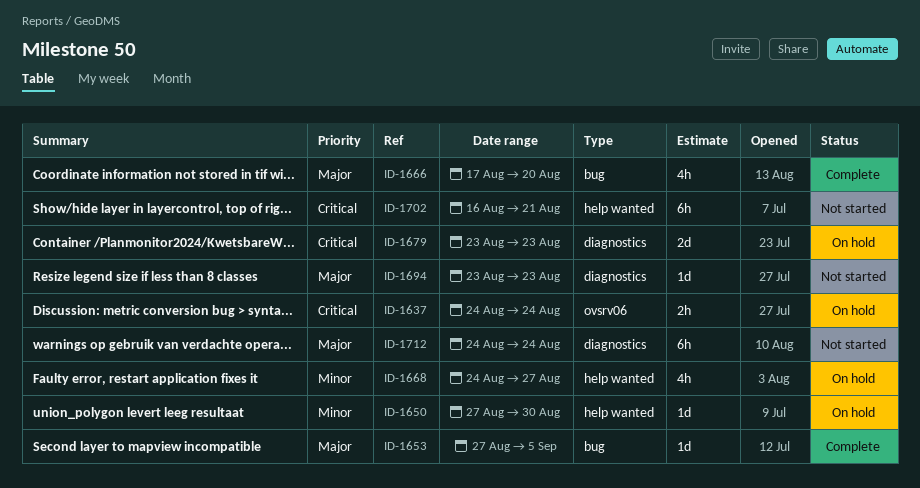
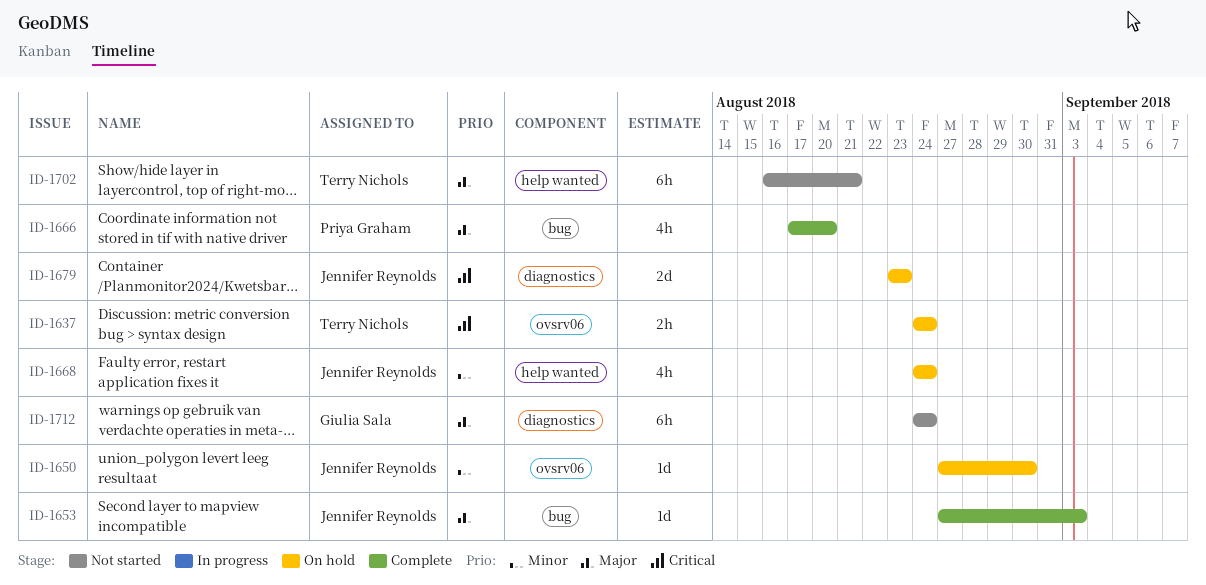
ID-1650, label: help wanted -> ovsrv06
ID-1653, due: Sep 5 -> Sep 3
ID-1668, due: Aug 27 -> Aug 24
ID-1694: present -> none
ID-1702, priority: Critical -> Major

